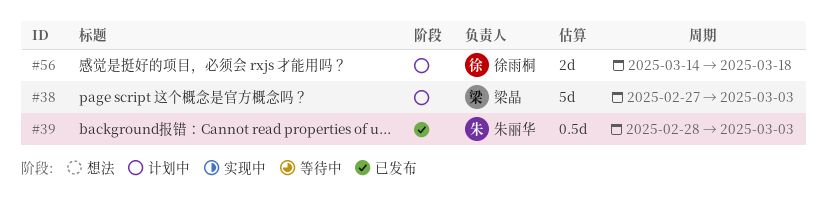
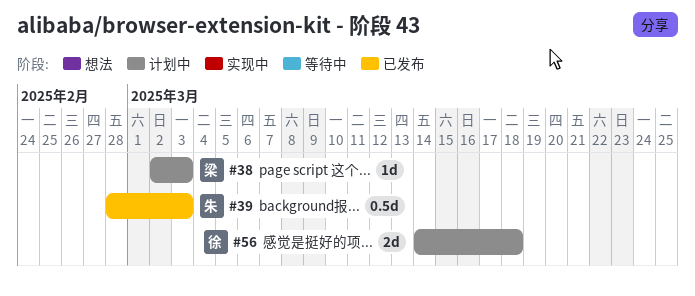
#38, estimate: 5d -> 1d
#38, start: Feb 27 -> Mar 2

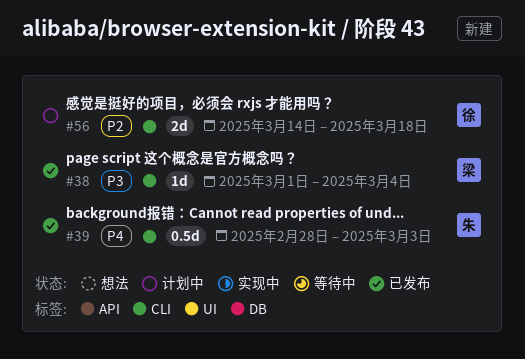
#38, status: 计划中 -> 已发布
#38, start: Mar 2 -> Mar 1
#38, due: Mar 3 -> Mar 4

